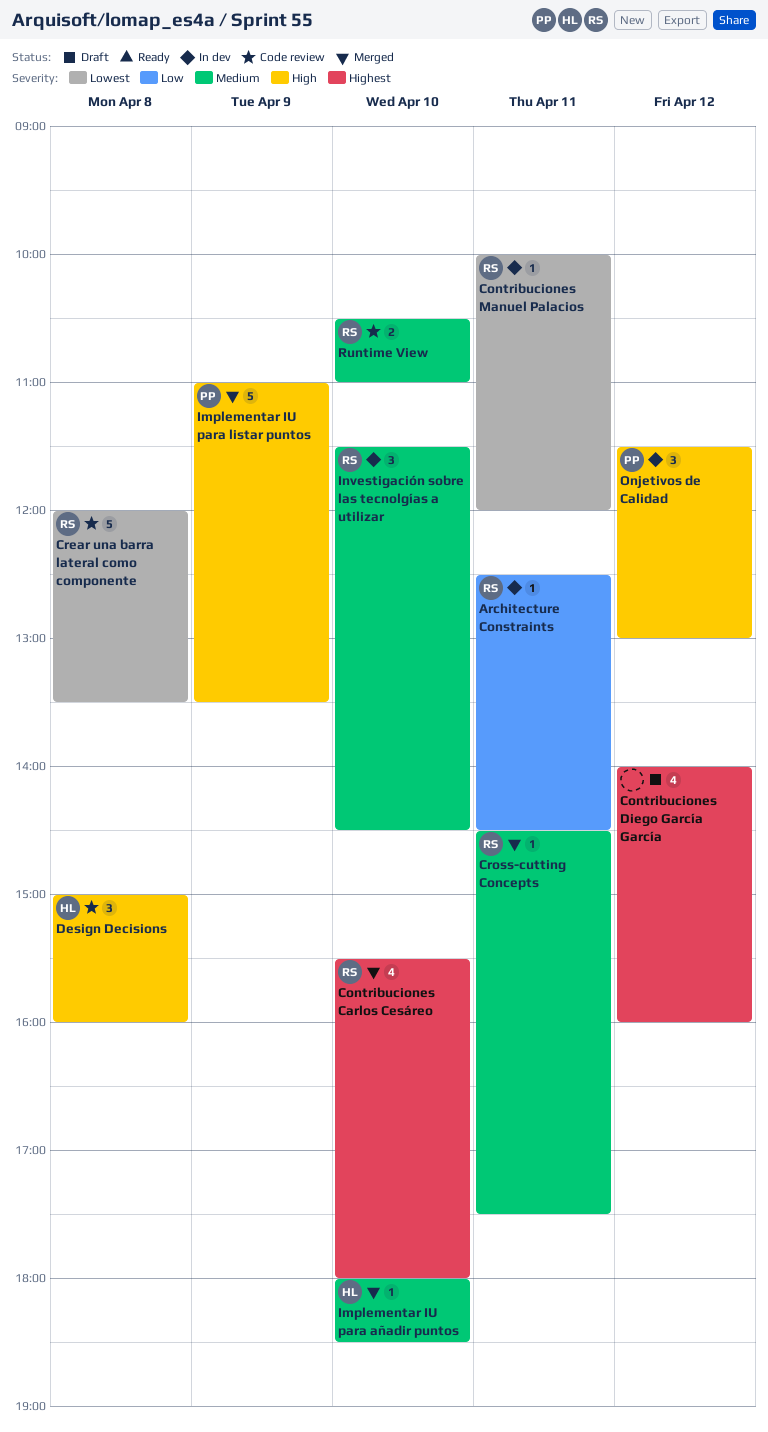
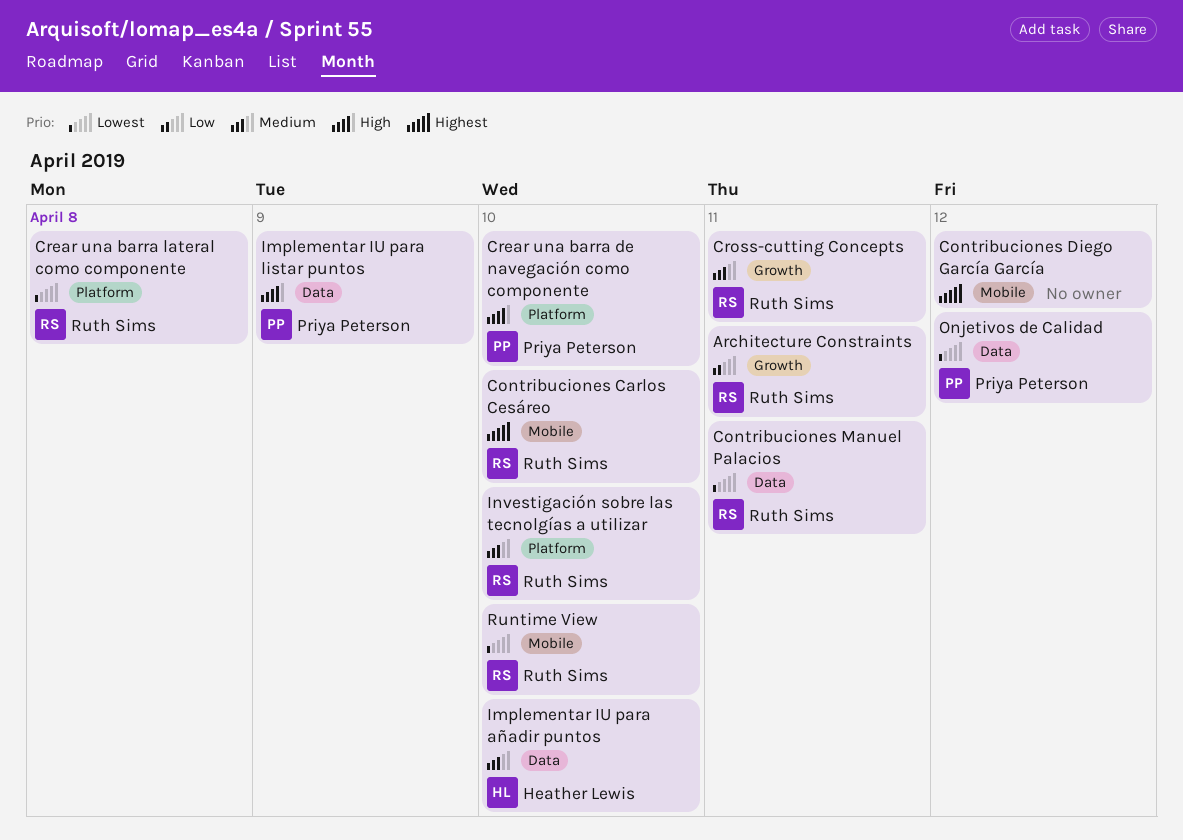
Crear una barra de navegación como componente: none -> present
Design Decisions: present -> none
Onjetivos de Calidad, priority: High -> Lowest
Runtime View, priority: Medium -> Lowest

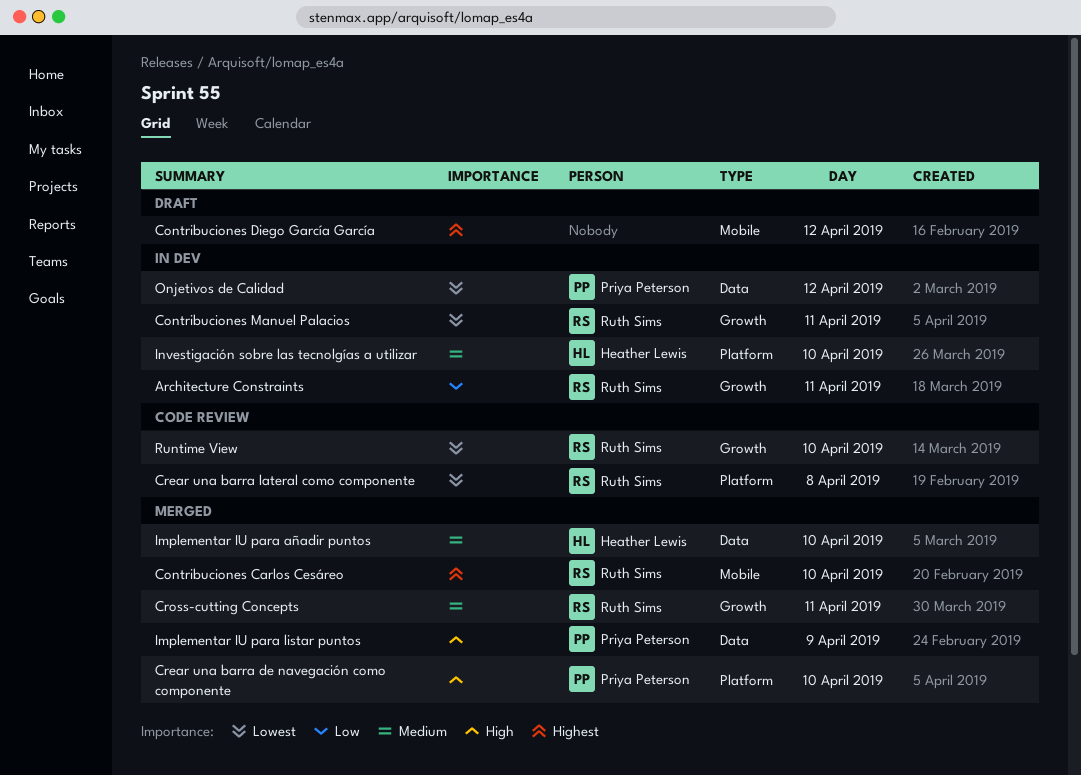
Contribuciones Manuel Palacios, label: Data -> Growth
Investigación sobre las tecnolgías a utilizar, owner: Ruth Sims -> Heather Lewis
Runtime View, label: Mobile -> Growth

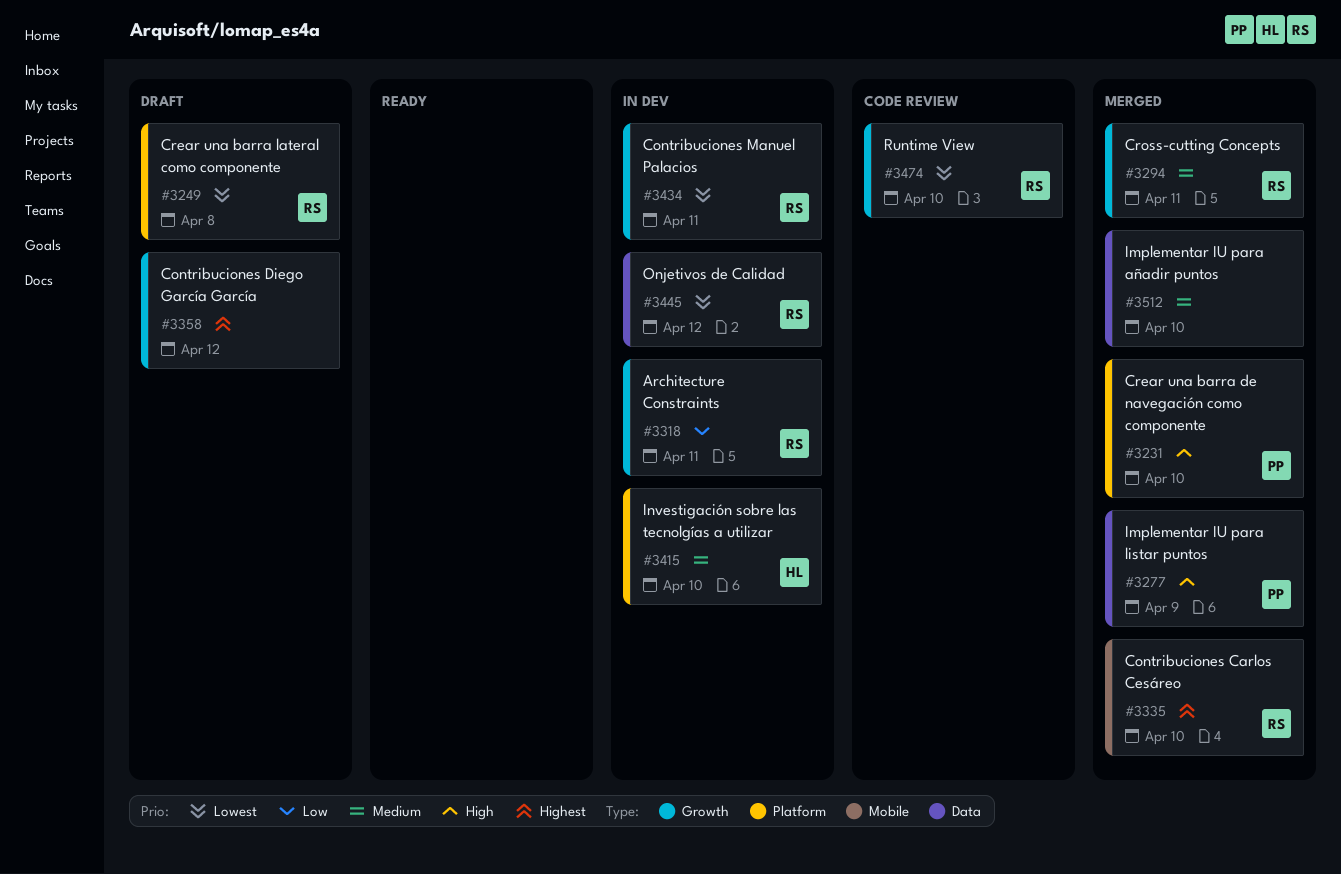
Contribuciones Diego García García, label: Mobile -> Growth
Crear una barra lateral como componente, status: Code review -> Draft
Implementar IU para añadir puntos, owner: Heather Lewis -> none
Onjetivos de Calidad, owner: Priya Peterson -> Ruth Sims

